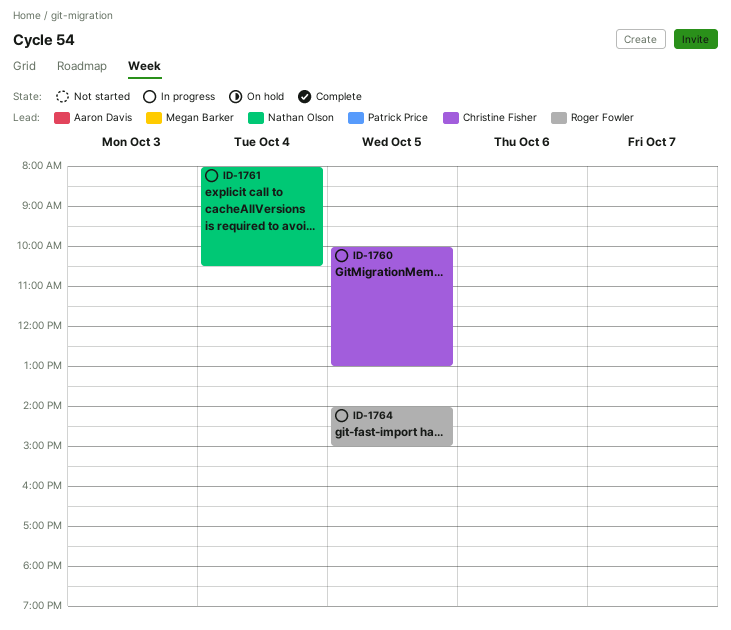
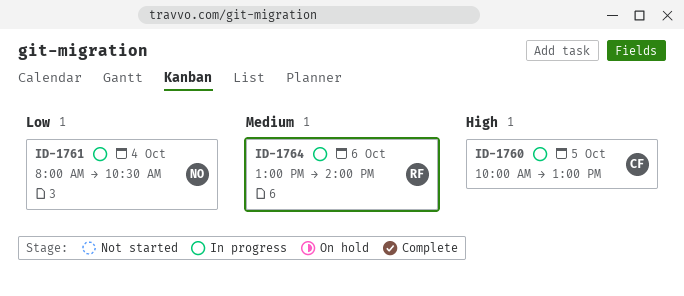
ID-1764, day: Oct 5 -> Oct 6
ID-1764, begins: 14:00 -> 13:00
ID-1764, ends: 15:00 -> 14:00

